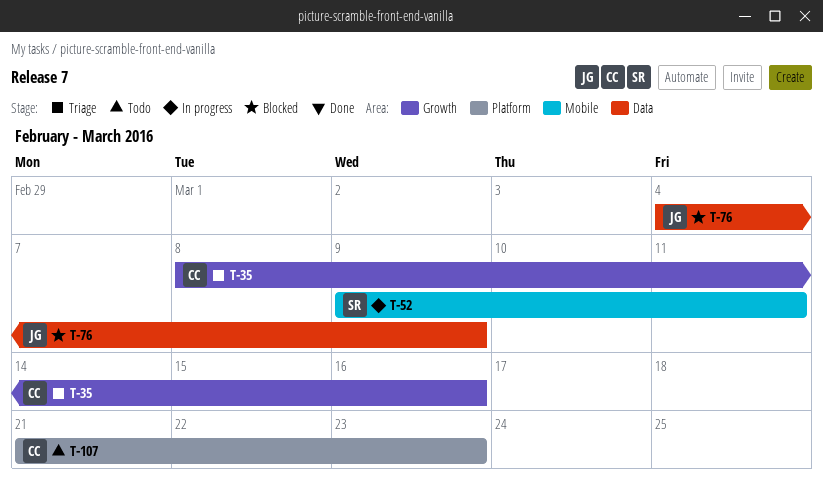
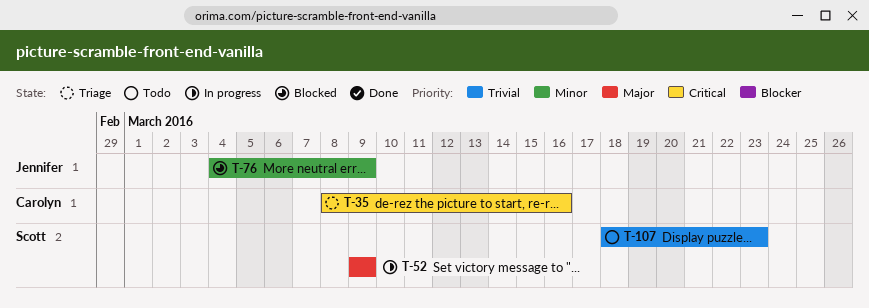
T-52, due: Mar 11 -> Mar 9
T-107, owner: Carolyn -> Scott
T-107, start: Mar 21 -> Mar 18

